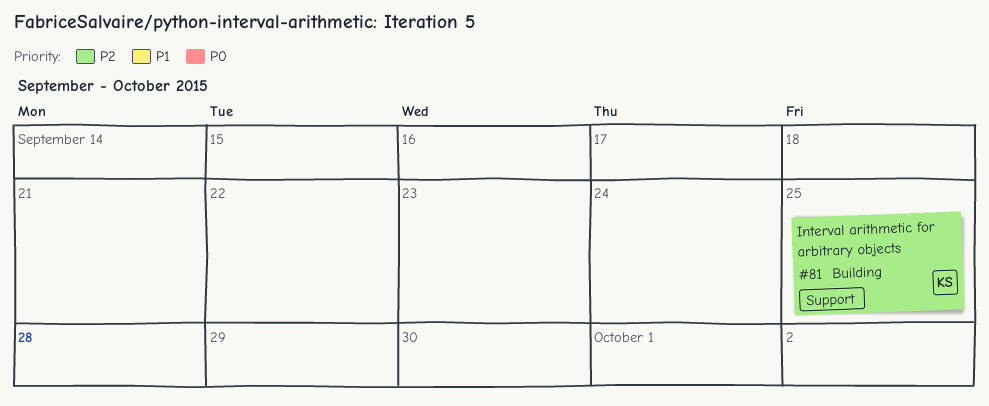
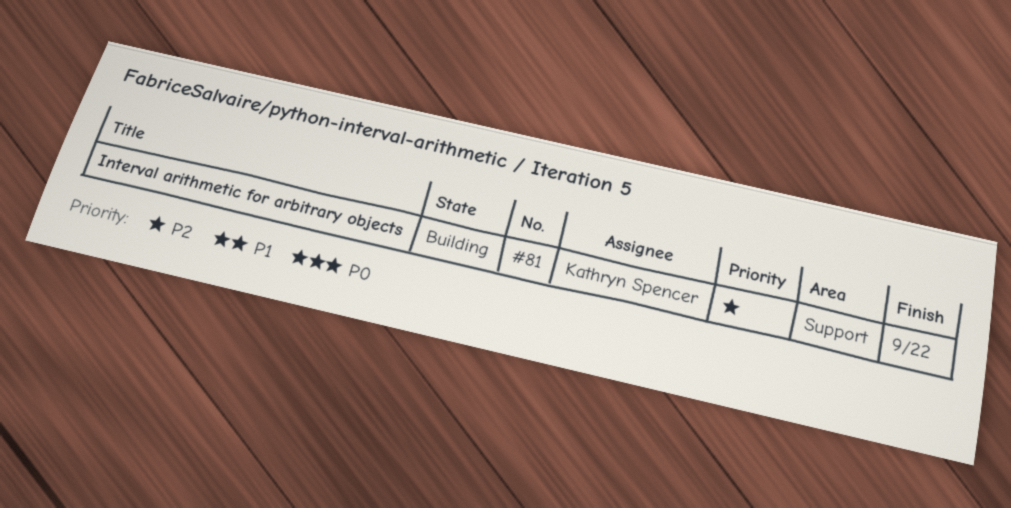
#81, due: Sep 25 -> Sep 22

